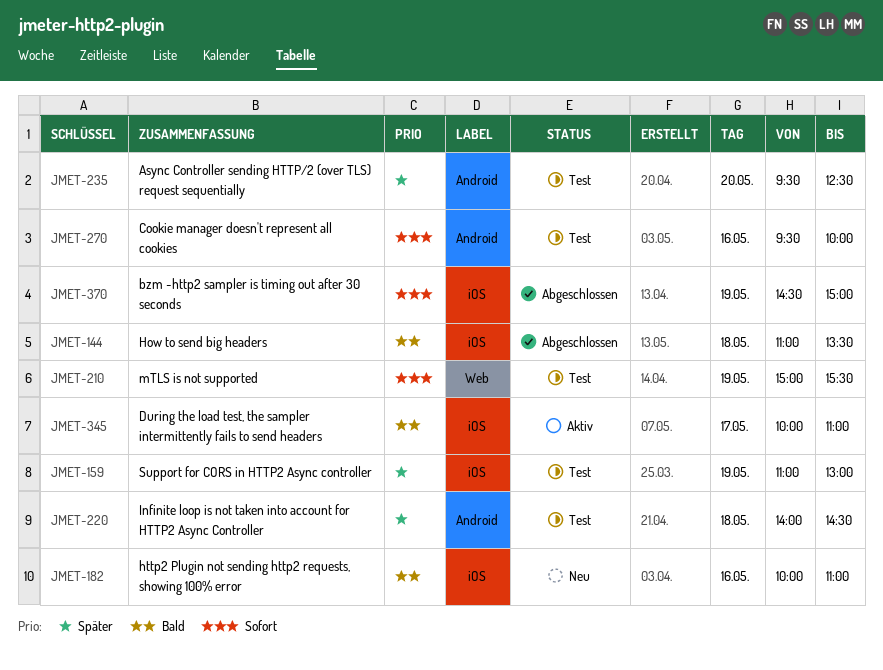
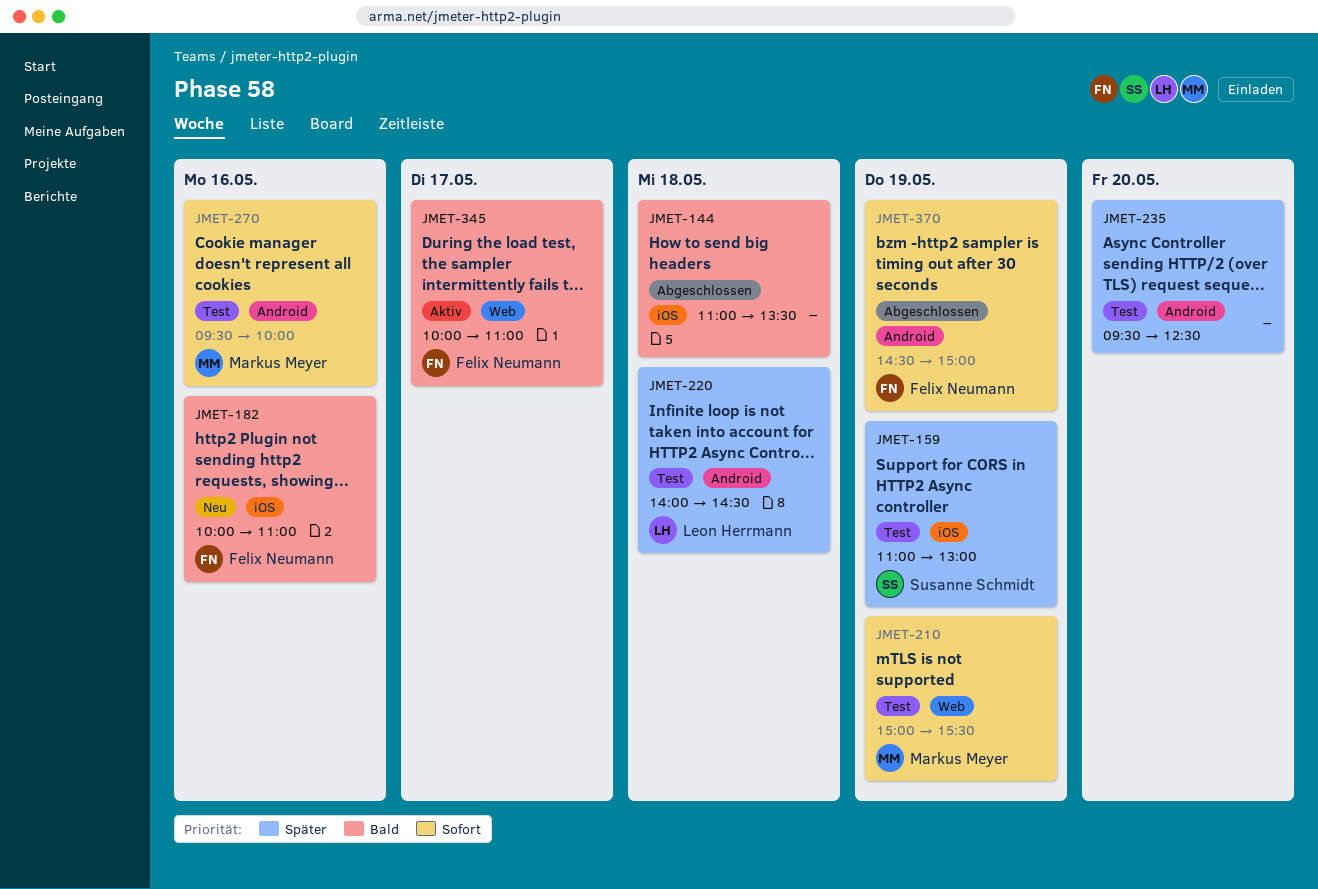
JMET-345, label: iOS -> Web
JMET-370, label: iOS -> Android

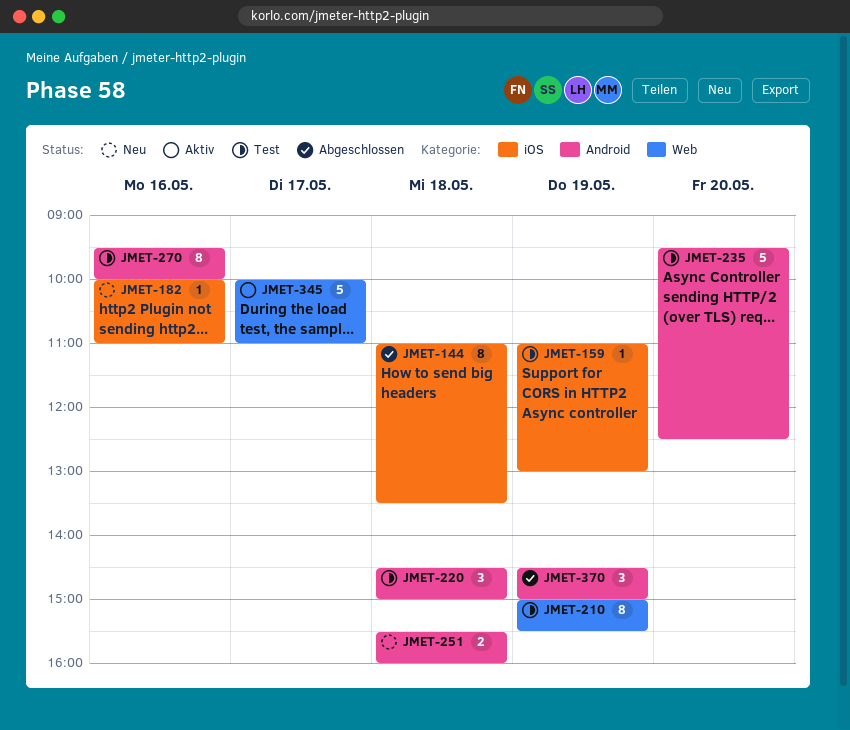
JMET-220, begins: 14:00 -> 14:30
JMET-220, ends: 14:30 -> 15:00
JMET-251: none -> present

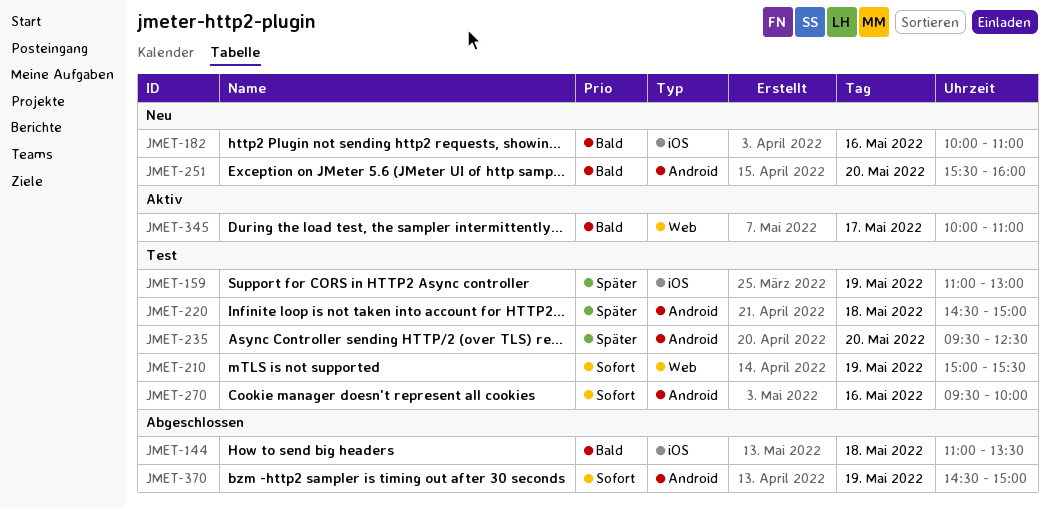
JMET-251, day: May 18 -> May 20

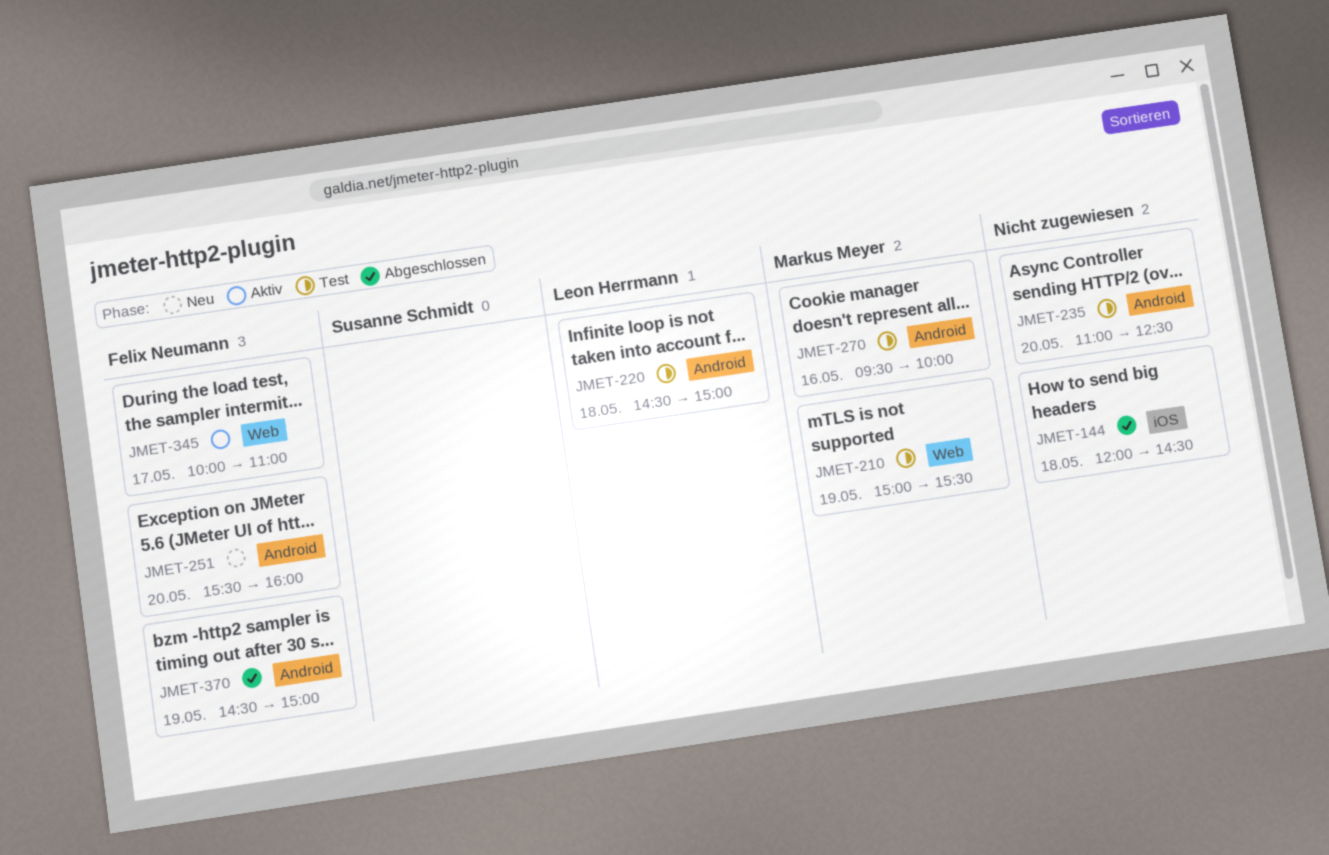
JMET-144, begins: 11:00 -> 12:00
JMET-144, ends: 13:30 -> 14:30
JMET-159: present -> none
JMET-182: present -> none
JMET-235, begins: 09:30 -> 11:00

